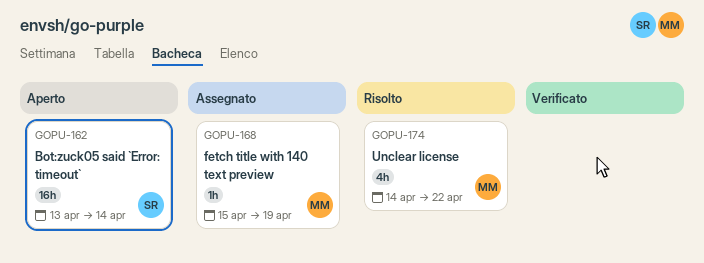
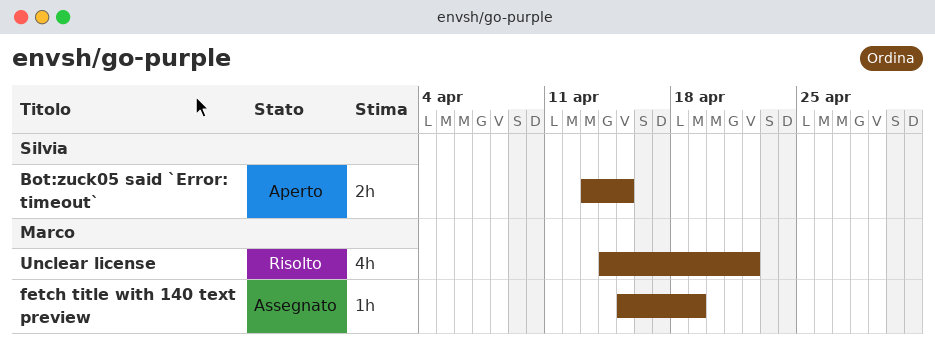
Bot:zuck05 said `Error: timeout`, estimate: 16h -> 2h
Bot:zuck05 said `Error: timeout`, due: Apr 14 -> Apr 15

